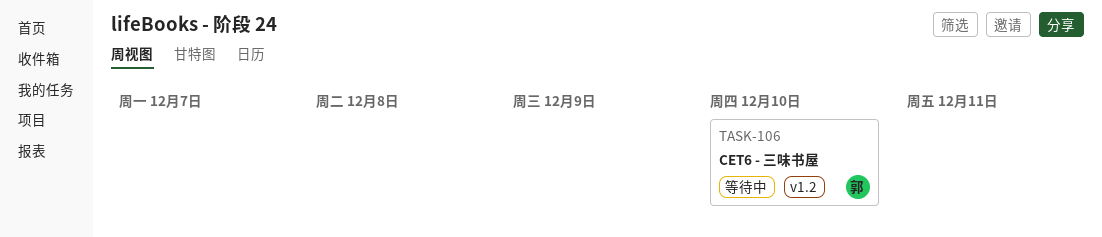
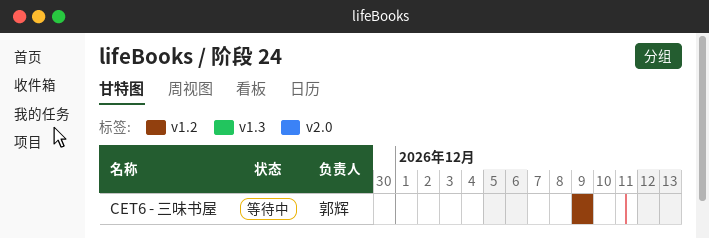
CET6 - 三味书屋, due: Dec 10 -> Dec 9

